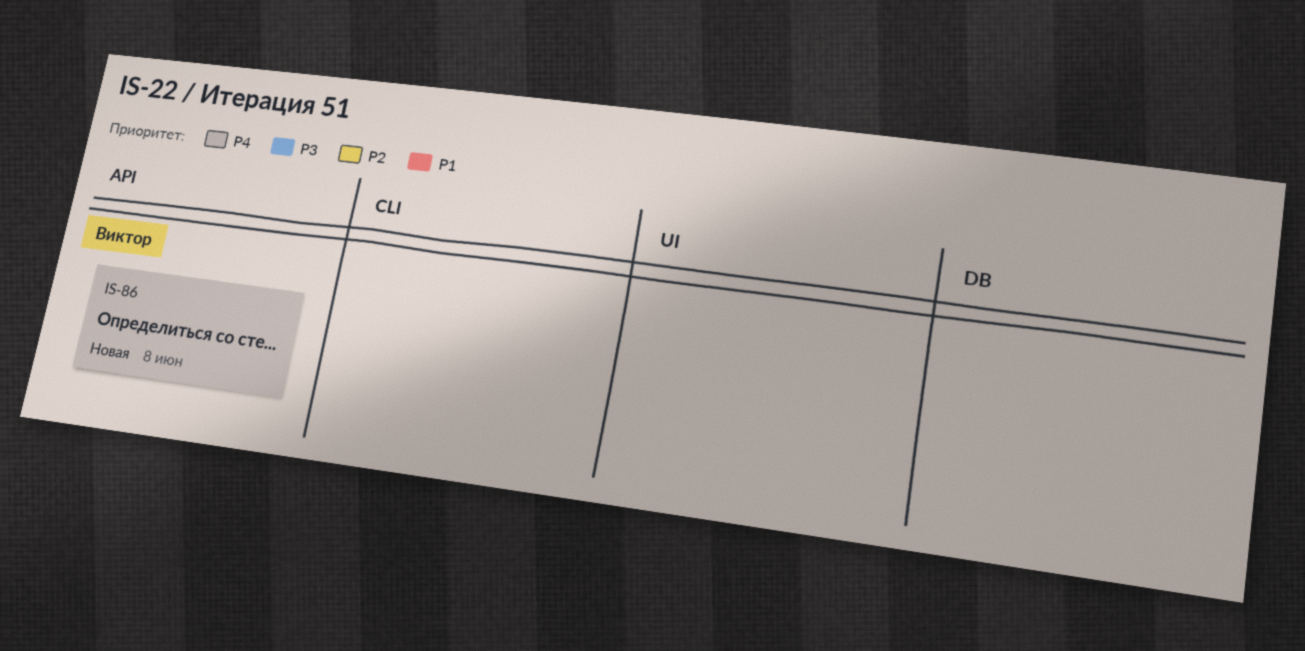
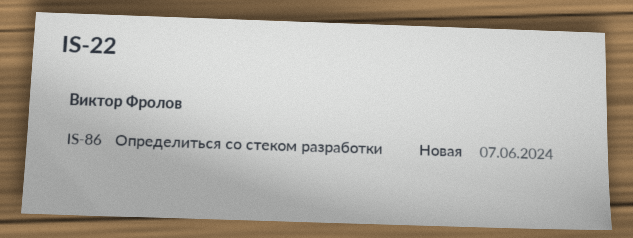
IS-86, due: Jun 8 -> Jun 7

